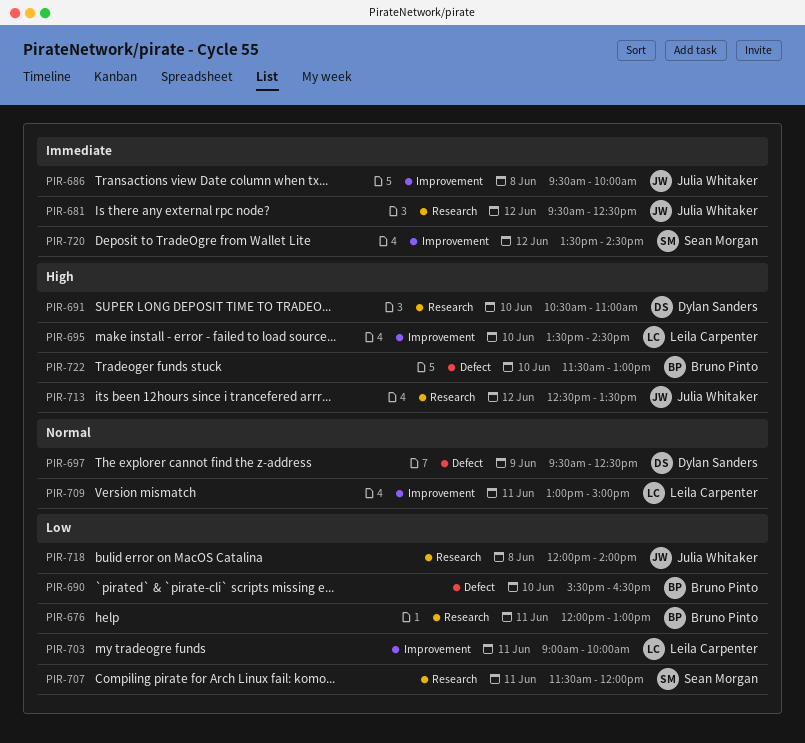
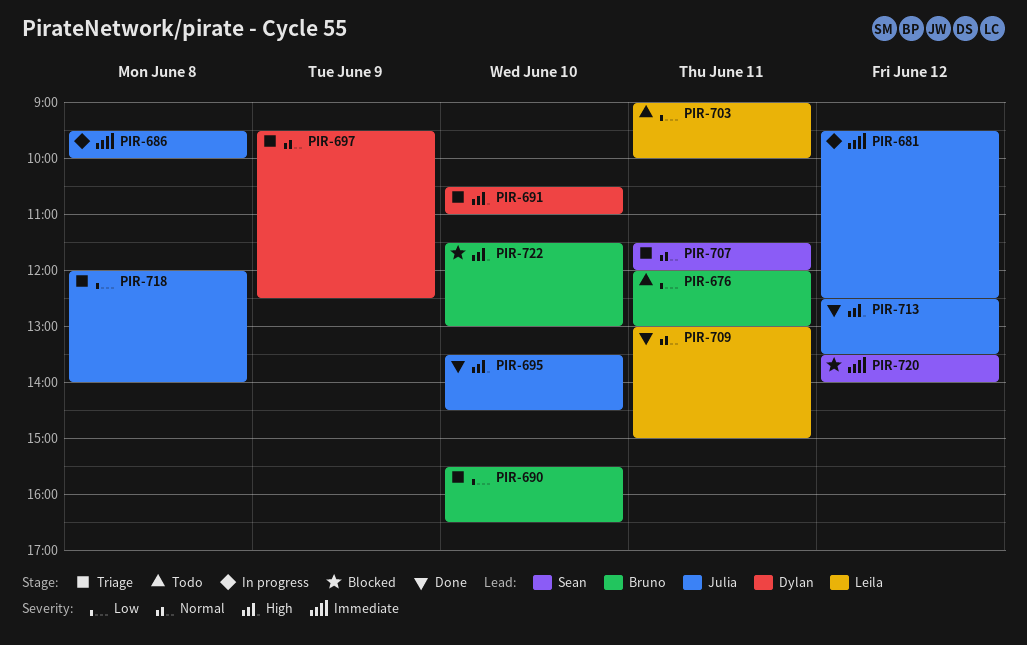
PIR-695, owner: Leila Carpenter -> Julia Whitaker
PIR-707, priority: Low -> Normal
PIR-720, ends: 14:30 -> 14:00

